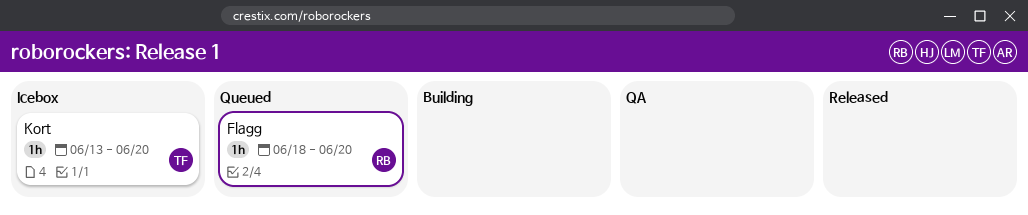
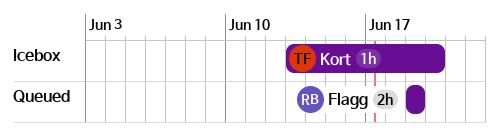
Flagg, estimate: 1h -> 2h
Flagg, start: Jun 18 -> Jun 19
Flagg, due: Jun 20 -> Jun 19

